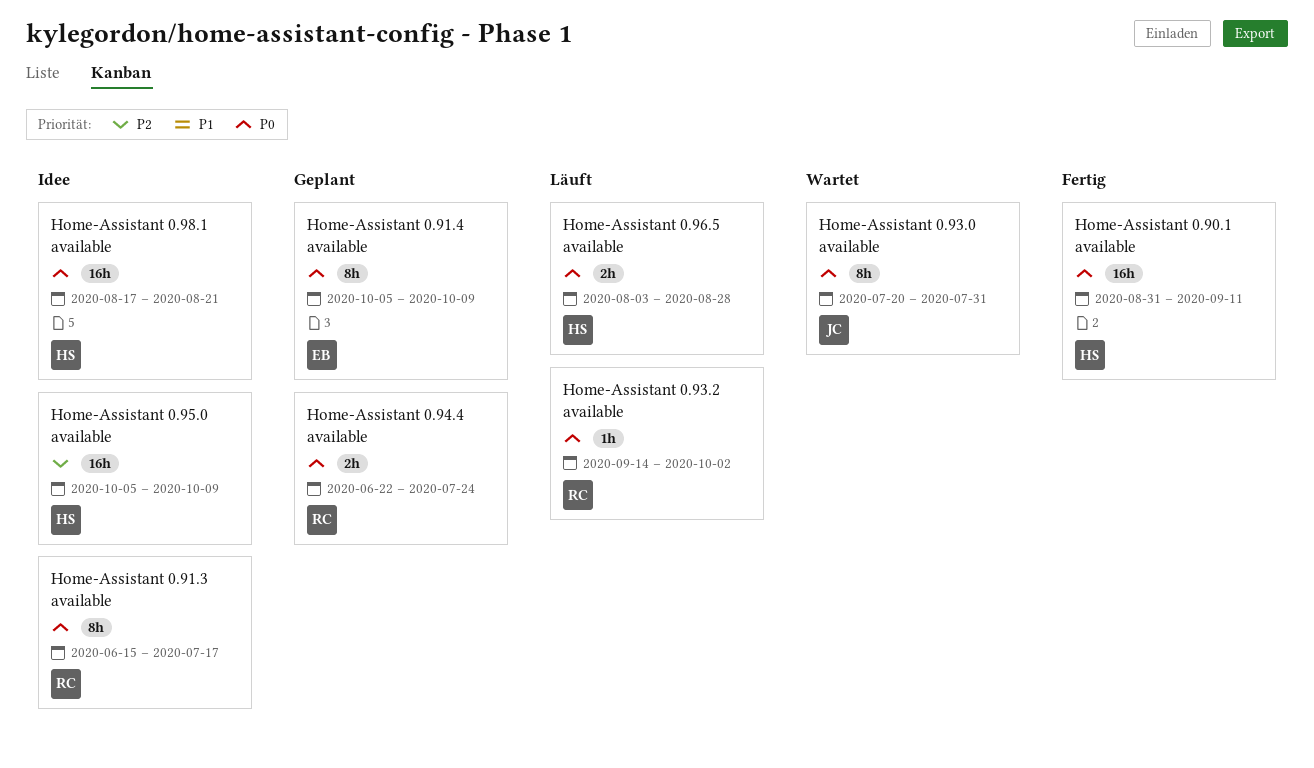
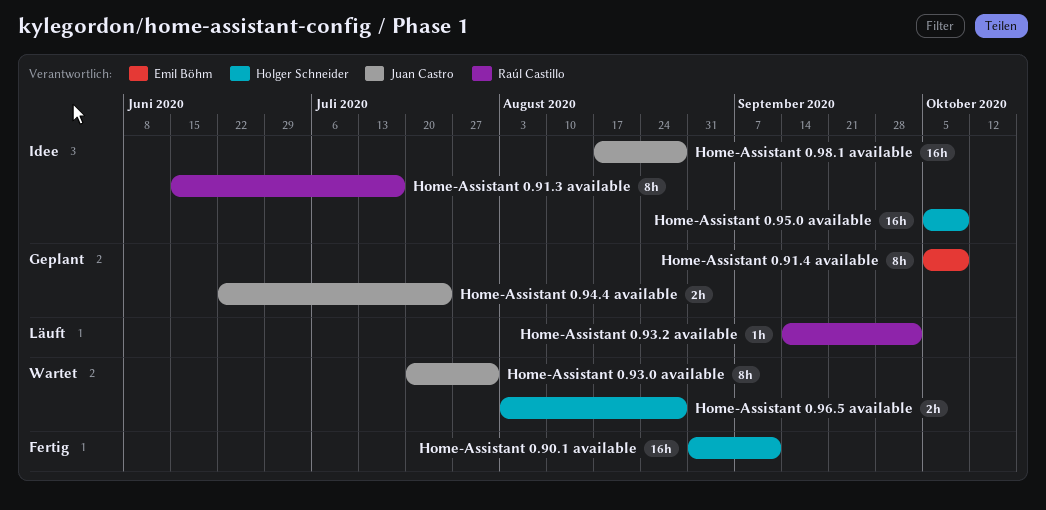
Home-Assistant 0.94.4 available, owner: Raúl Castillo -> Juan Castro
Home-Assistant 0.96.5 available, status: Läuft -> Wartet
Home-Assistant 0.98.1 available, owner: Holger Schneider -> Juan Castro
Home-Assistant 0.98.1 available, due: Aug 21 -> Aug 28

